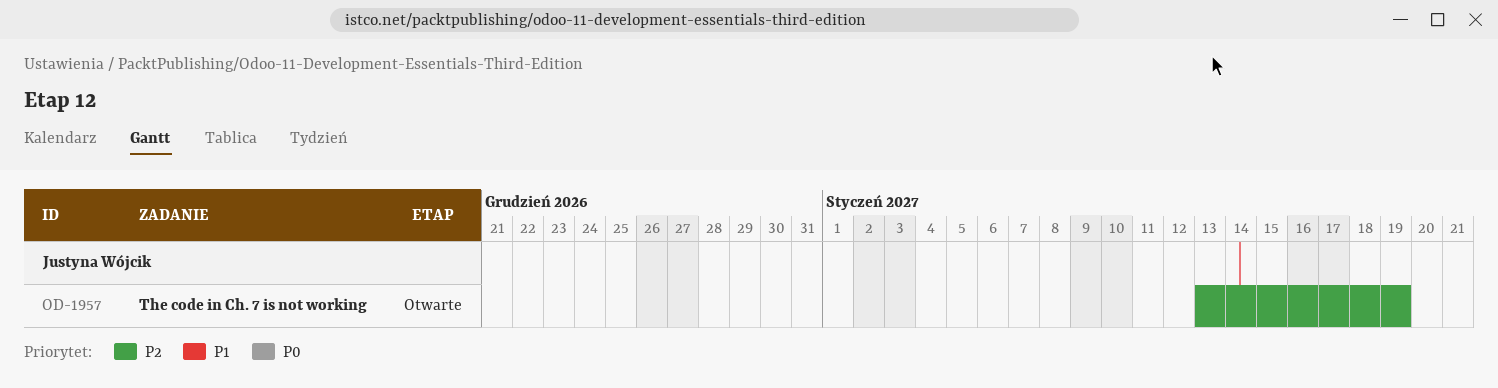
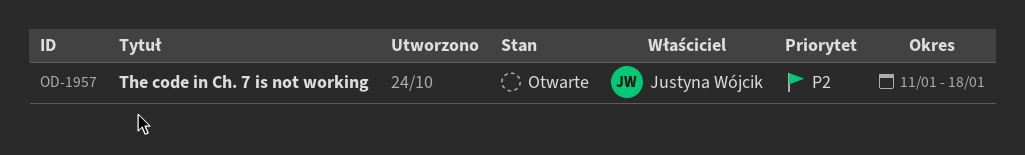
OD-1957, start: Jan 13 -> Jan 11
OD-1957, due: Jan 19 -> Jan 18

